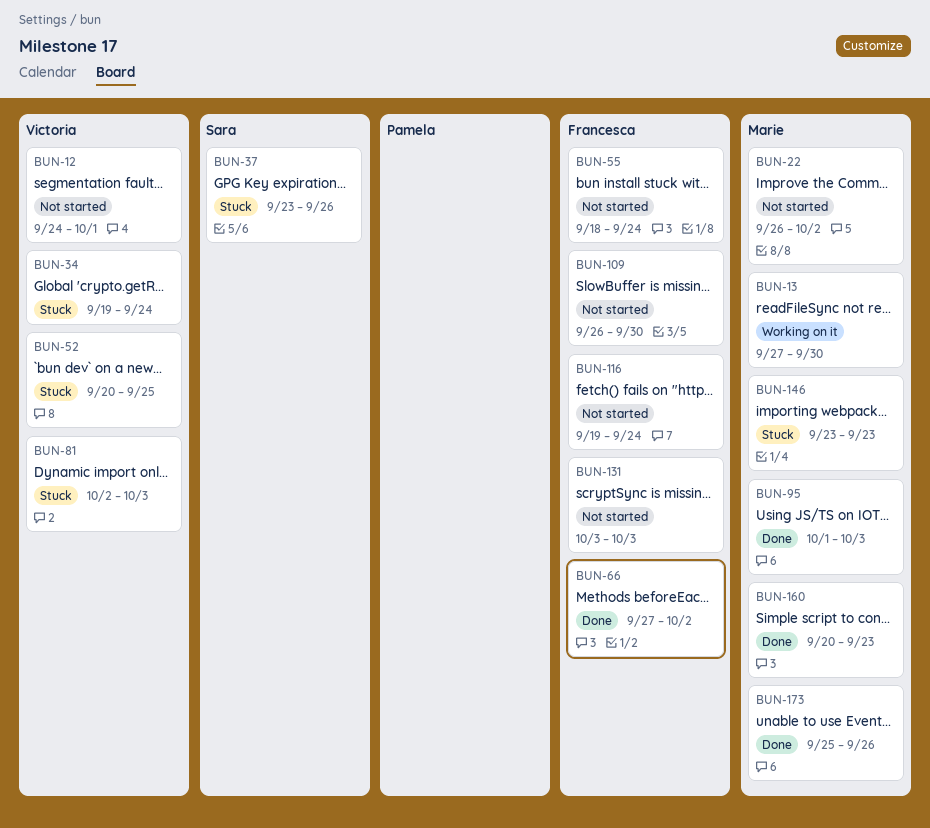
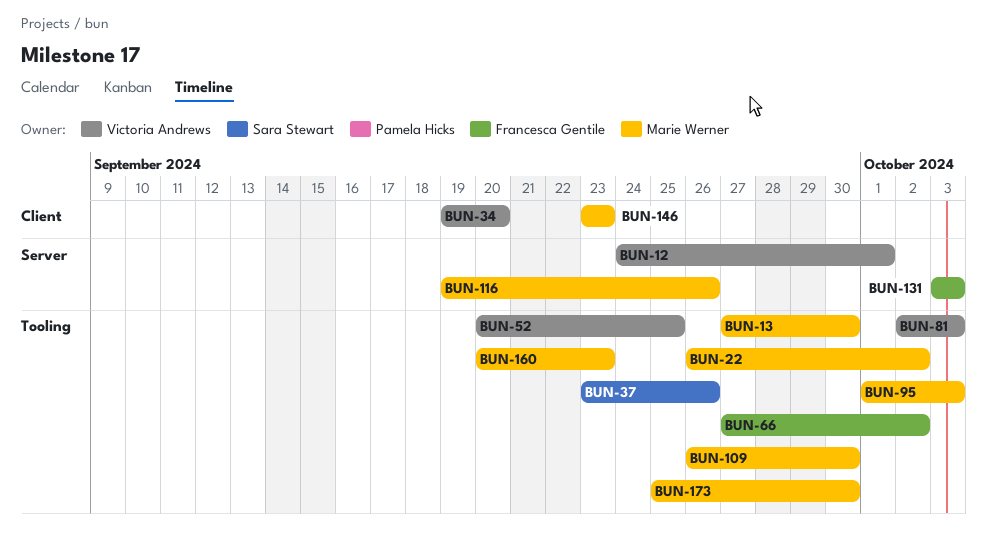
BUN-34, due: Sep 24 -> Sep 20
BUN-55: present -> none
BUN-109, owner: Francesca Gentile -> Marie Werner
BUN-116, owner: Francesca Gentile -> Marie Werner
BUN-116, due: Sep 24 -> Sep 26
BUN-173, due: Sep 26 -> Sep 30

